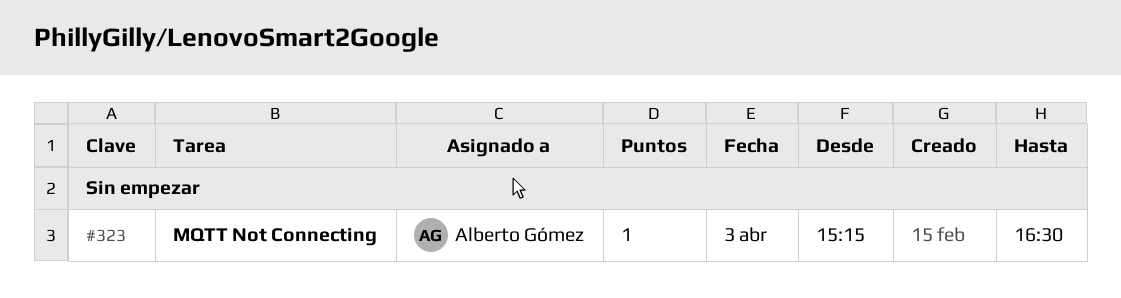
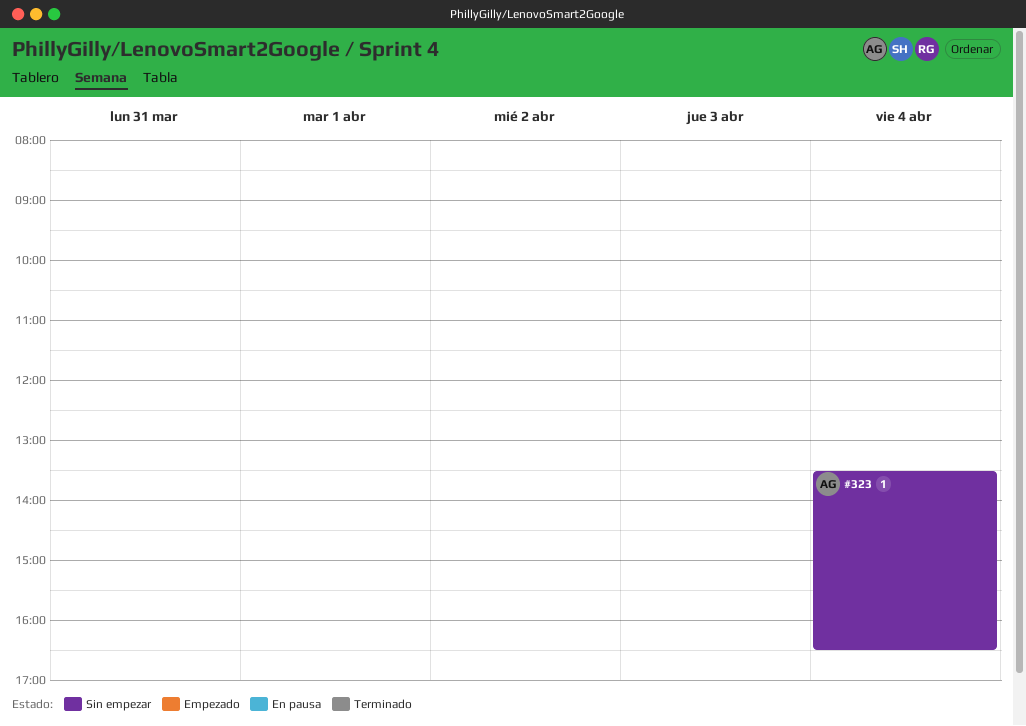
#323, day: Apr 3 -> Apr 4
#323, begins: 15:15 -> 13:30

